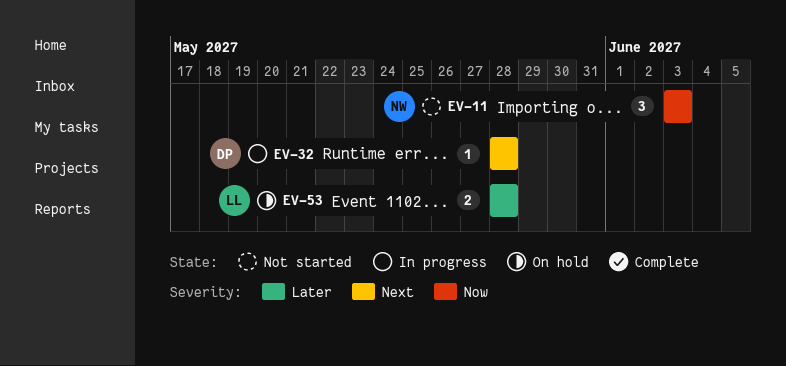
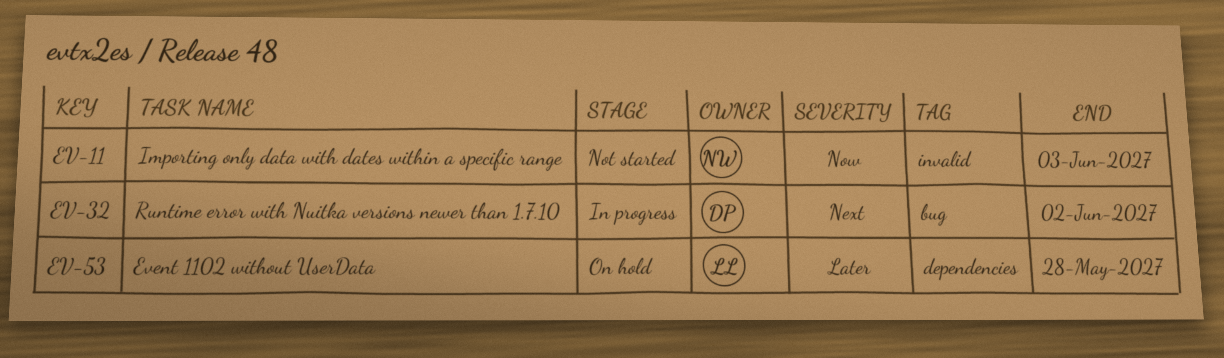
EV-32, due: May 28 -> Jun 2

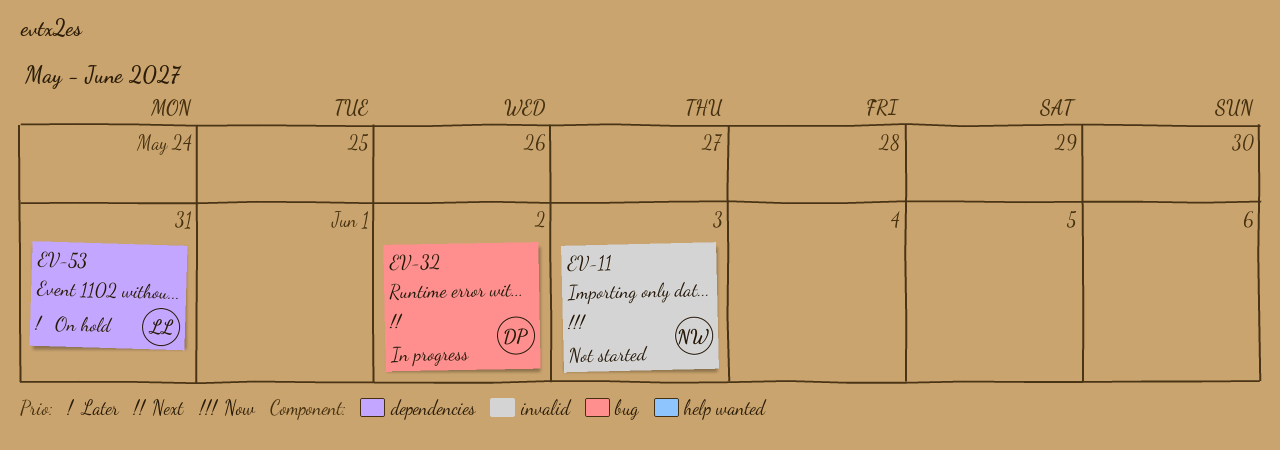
EV-53, due: May 28 -> May 31

